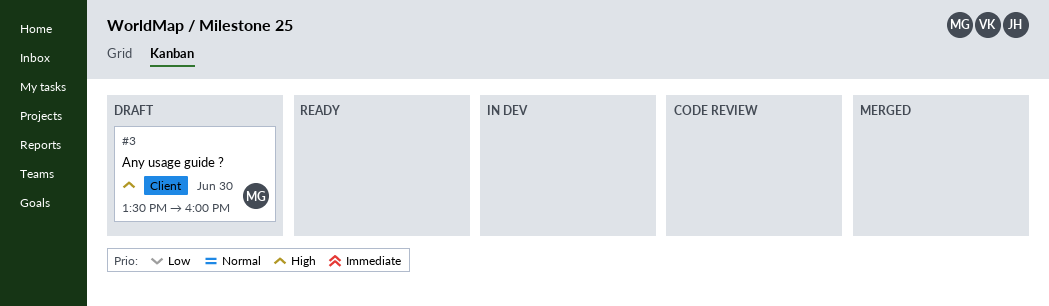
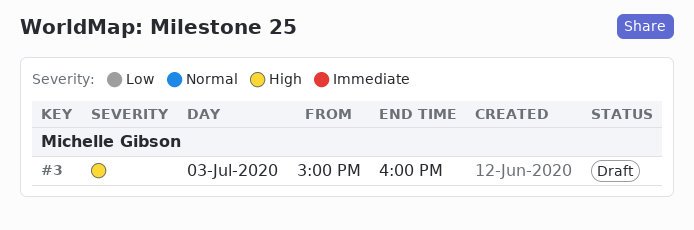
#3, day: Jun 30 -> Jul 3
#3, begins: 13:30 -> 15:00

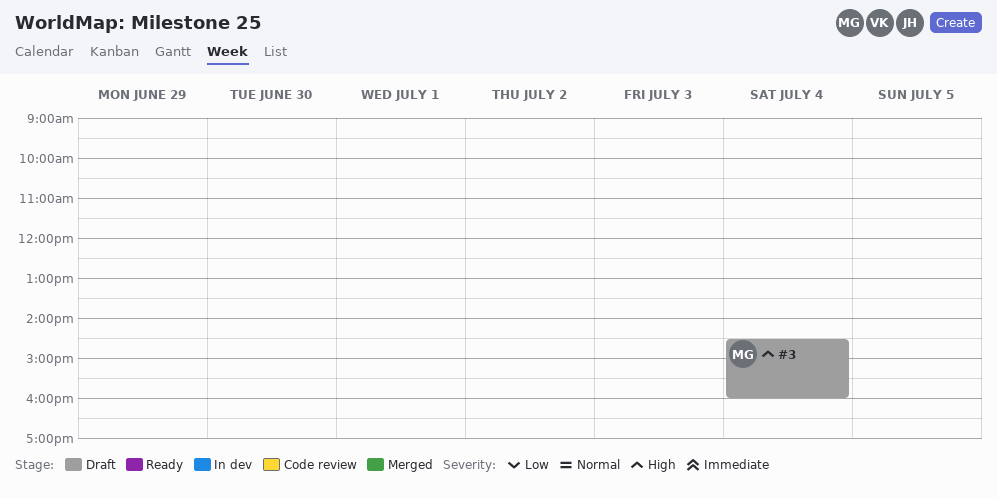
#3, day: Jul 3 -> Jul 4
#3, begins: 15:00 -> 14:30

